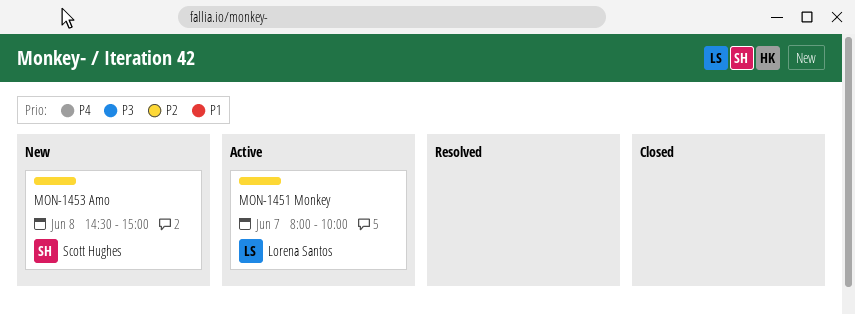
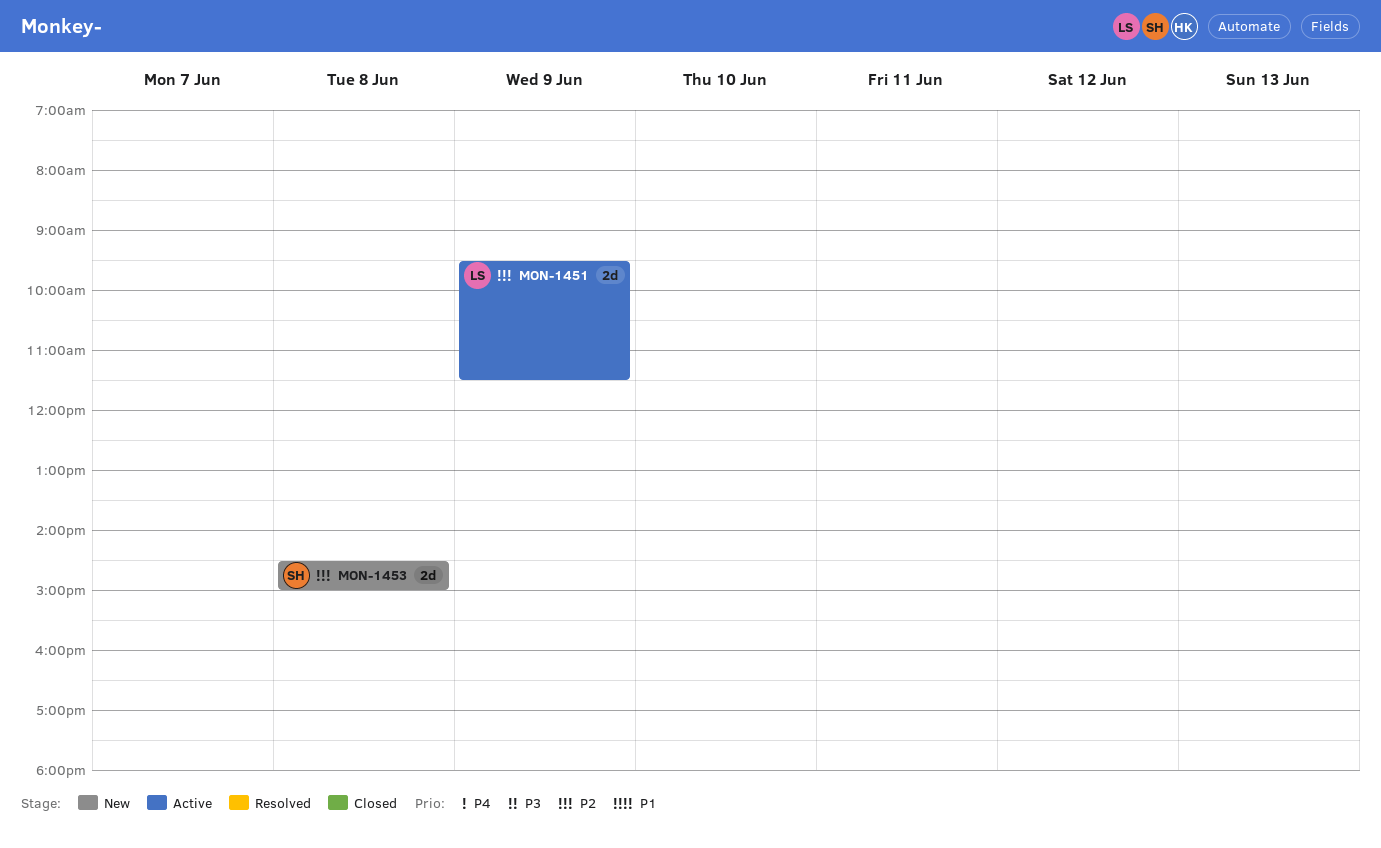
MON-1451, day: Jun 7 -> Jun 9
MON-1451, begins: 08:00 -> 09:30
MON-1451, ends: 10:00 -> 11:30

